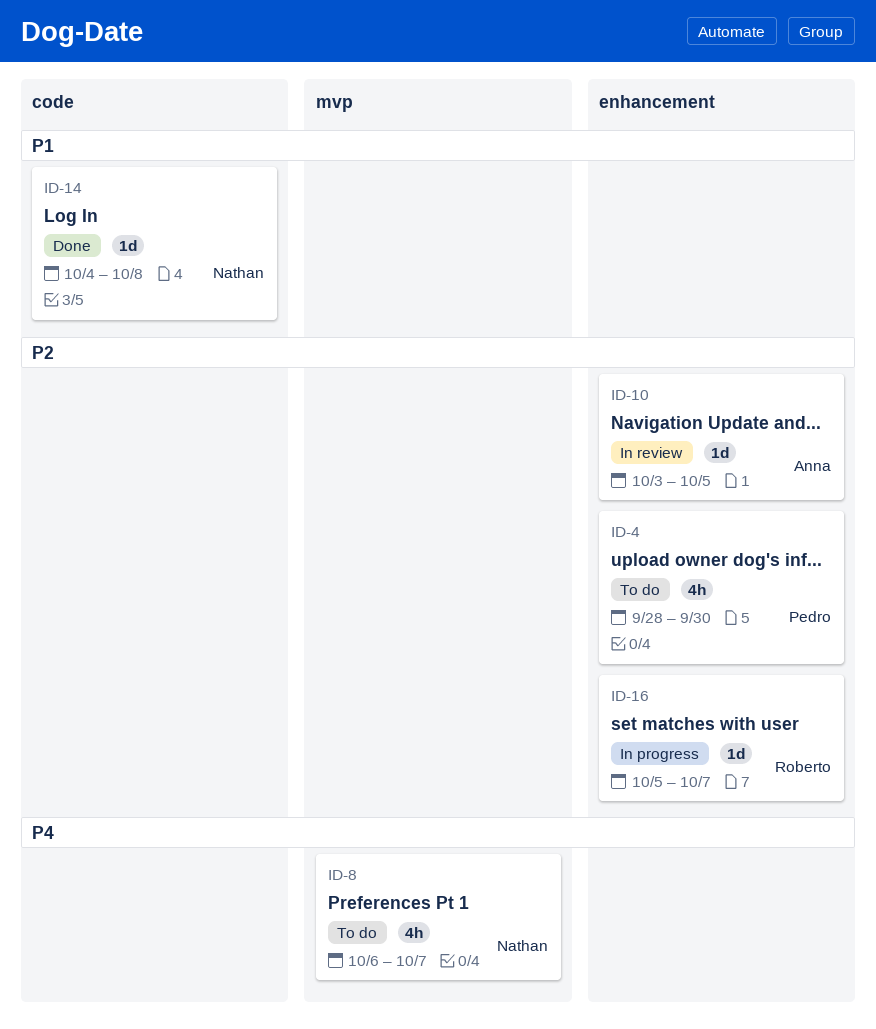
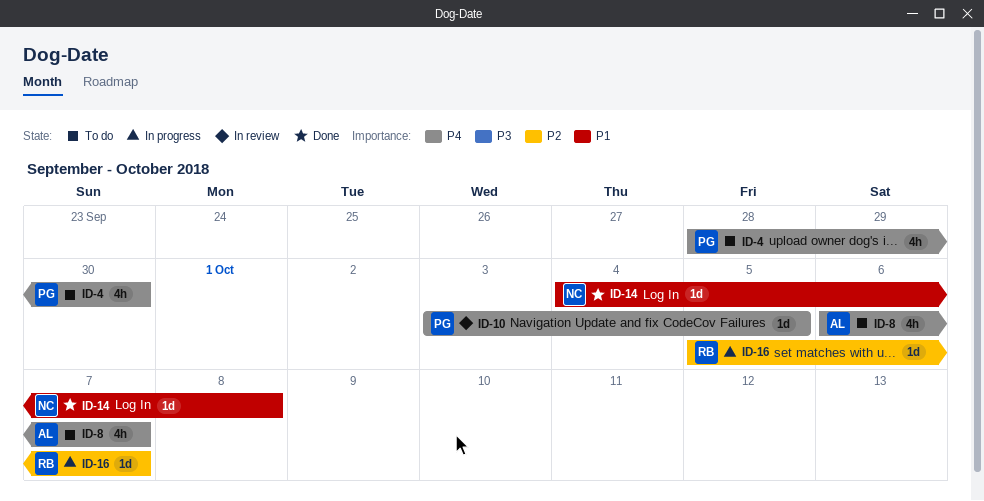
ID-4, priority: P2 -> P4
ID-8, owner: Nathan -> Anna
ID-10, owner: Anna -> Pedro
ID-10, priority: P2 -> P4

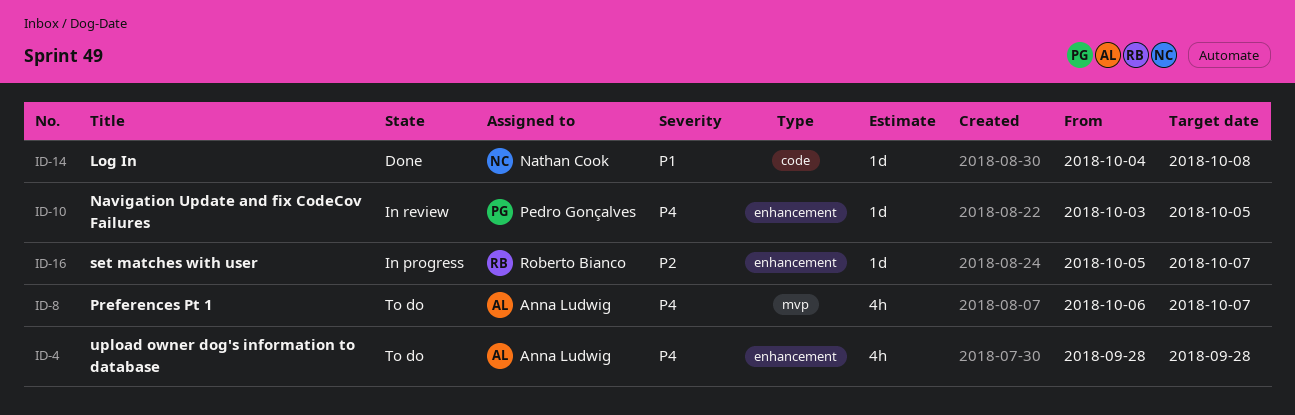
ID-4, owner: Pedro Gonçalves -> Anna Ludwig
ID-4, due: Sep 30 -> Sep 28

